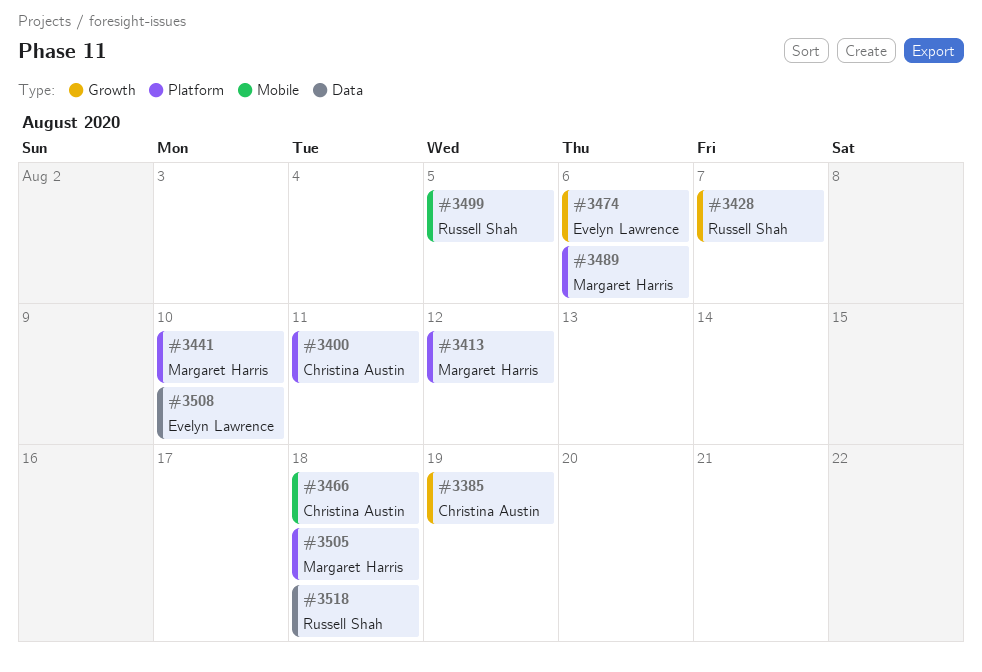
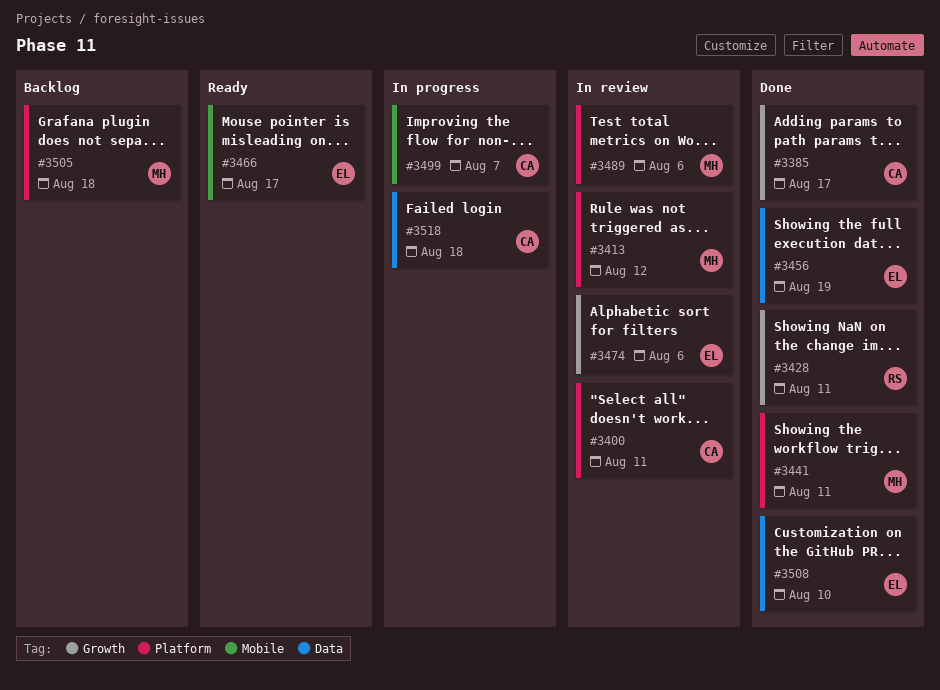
#3385, due: Aug 19 -> Aug 17
#3428, due: Aug 7 -> Aug 11
#3441, due: Aug 10 -> Aug 11
#3456: none -> present
#3466, owner: Christina Austin -> Evelyn Lawrence
#3466, due: Aug 18 -> Aug 17
#3499, owner: Russell Shah -> Christina Austin
#3499, due: Aug 5 -> Aug 7
#3518, owner: Russell Shah -> Christina Austin

